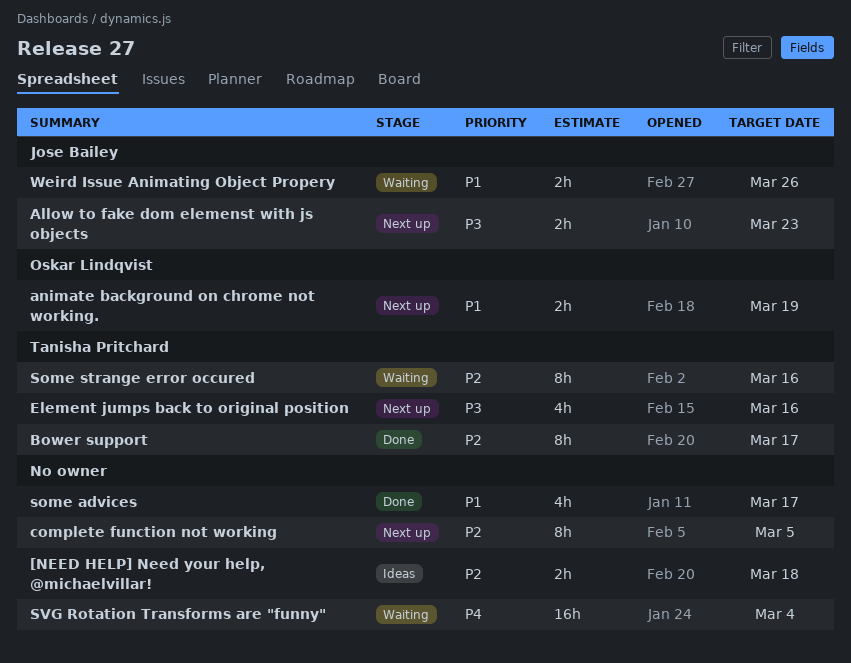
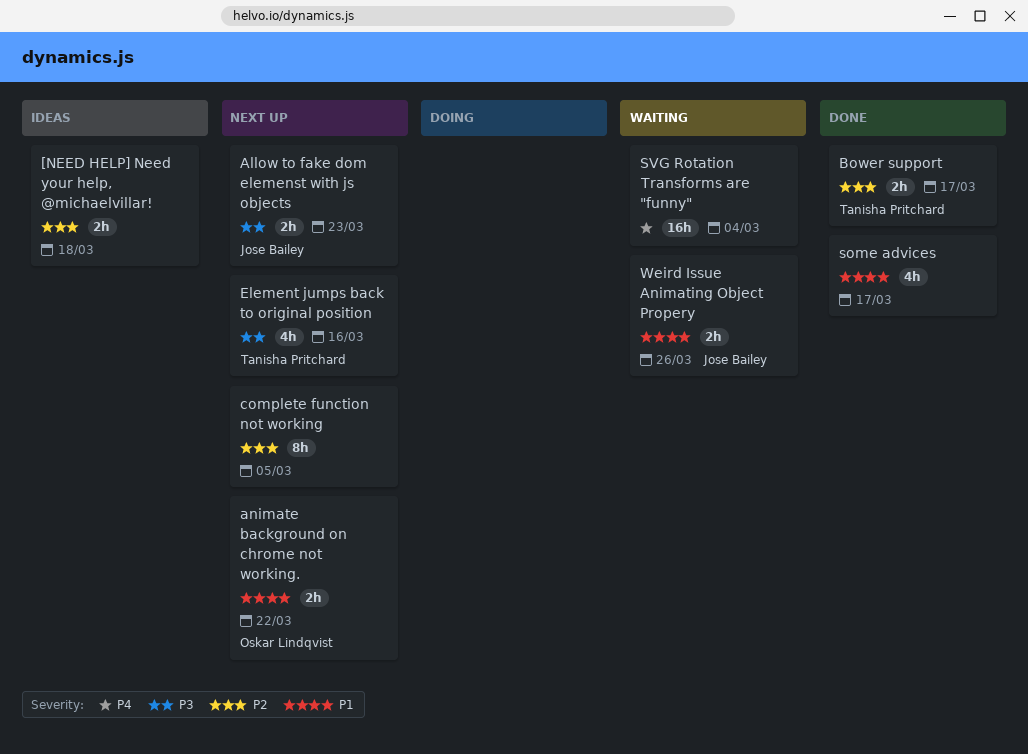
animate background on chrome not working., due: Mar 19 -> Mar 22
Bower support, estimate: 8h -> 2h
Some strange error occured: present -> none

